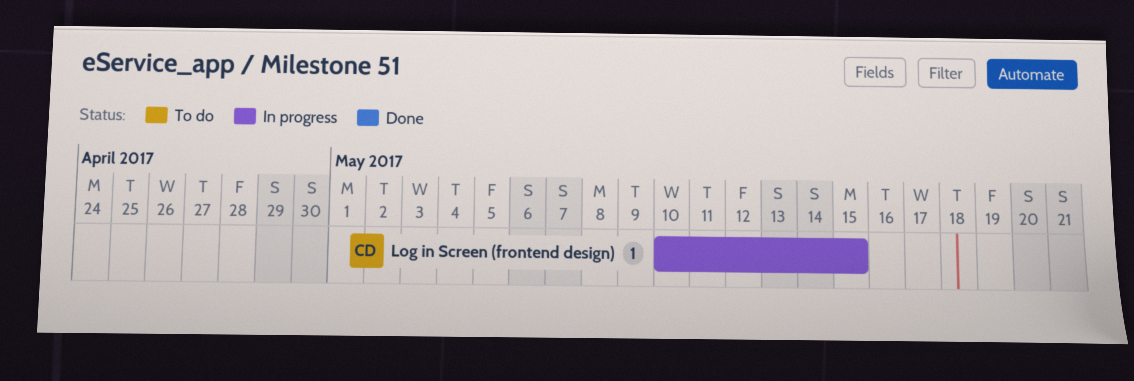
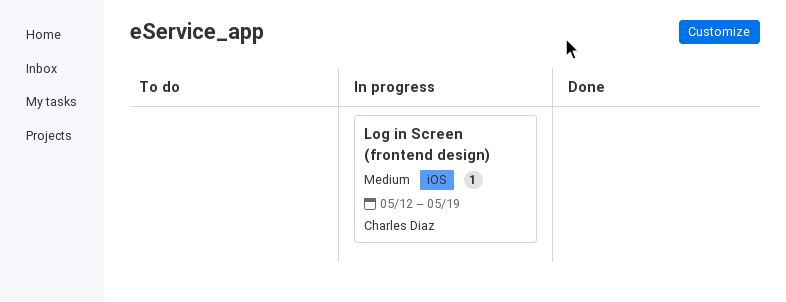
Log in Screen (frontend design), start: May 10 -> May 12
Log in Screen (frontend design), due: May 15 -> May 19

